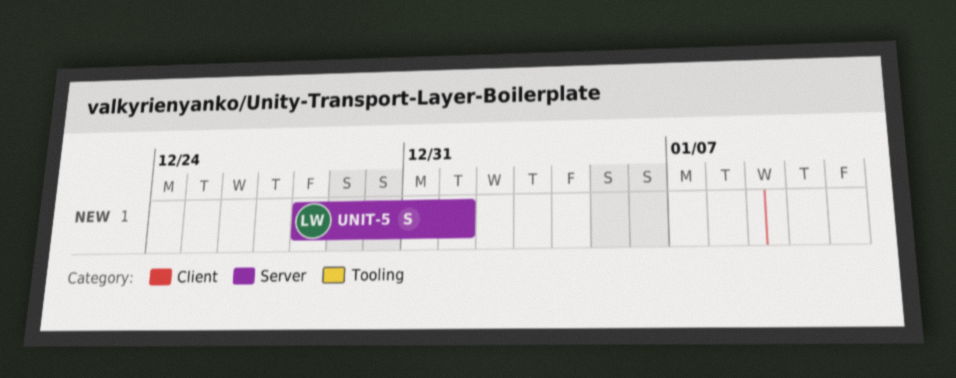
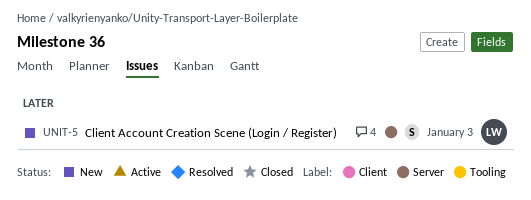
UNIT-5, due: Jan 1 -> Jan 3

